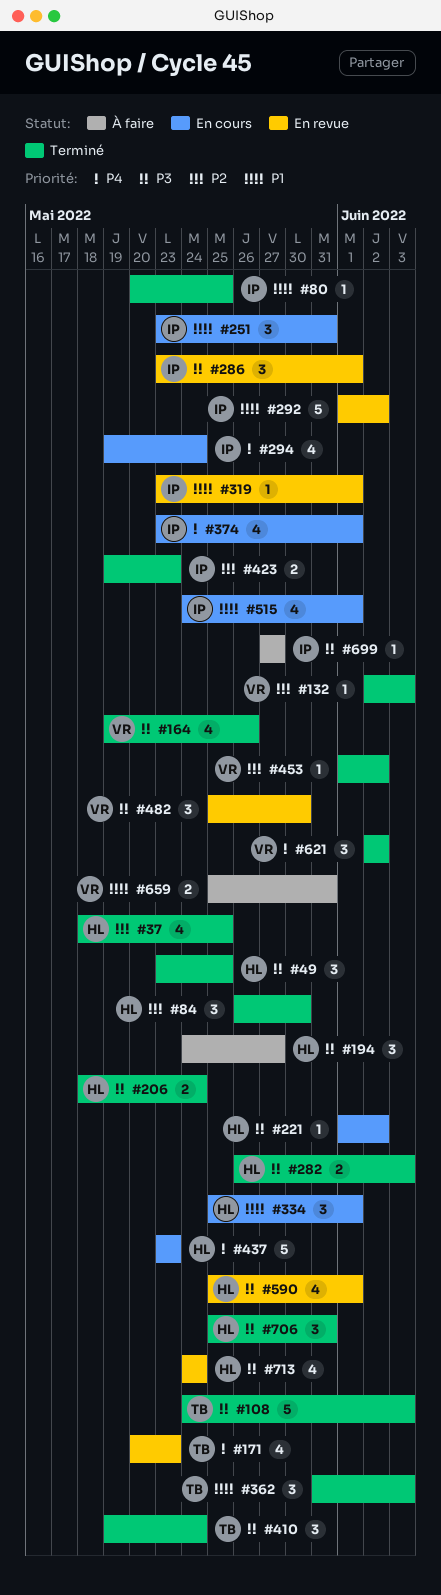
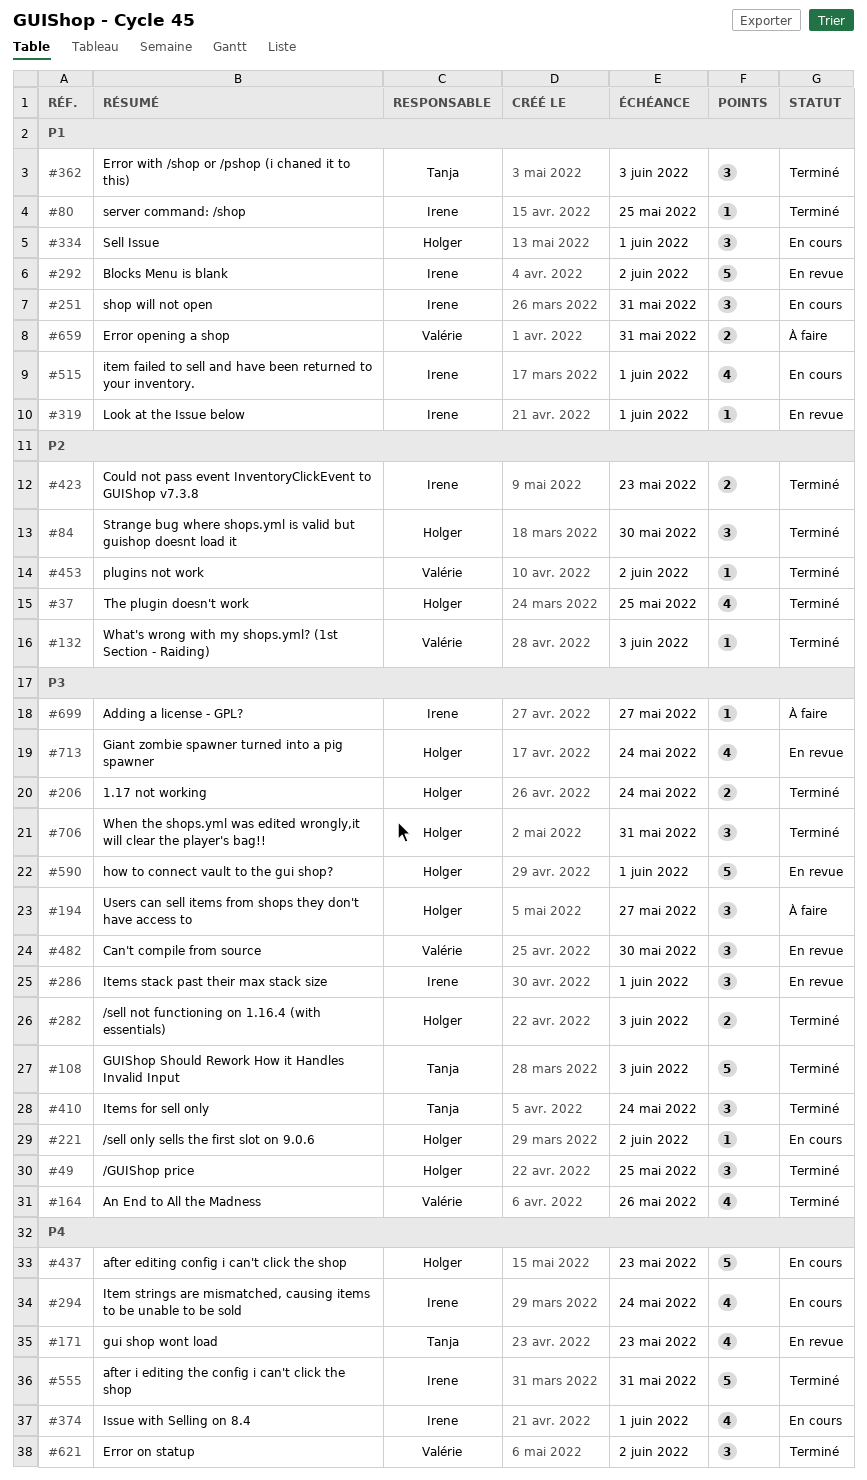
#555: none -> present
#590, estimate: 4 -> 5

